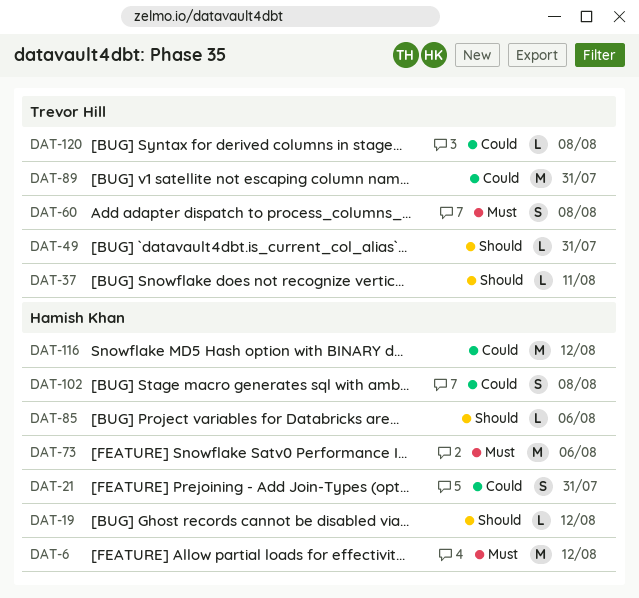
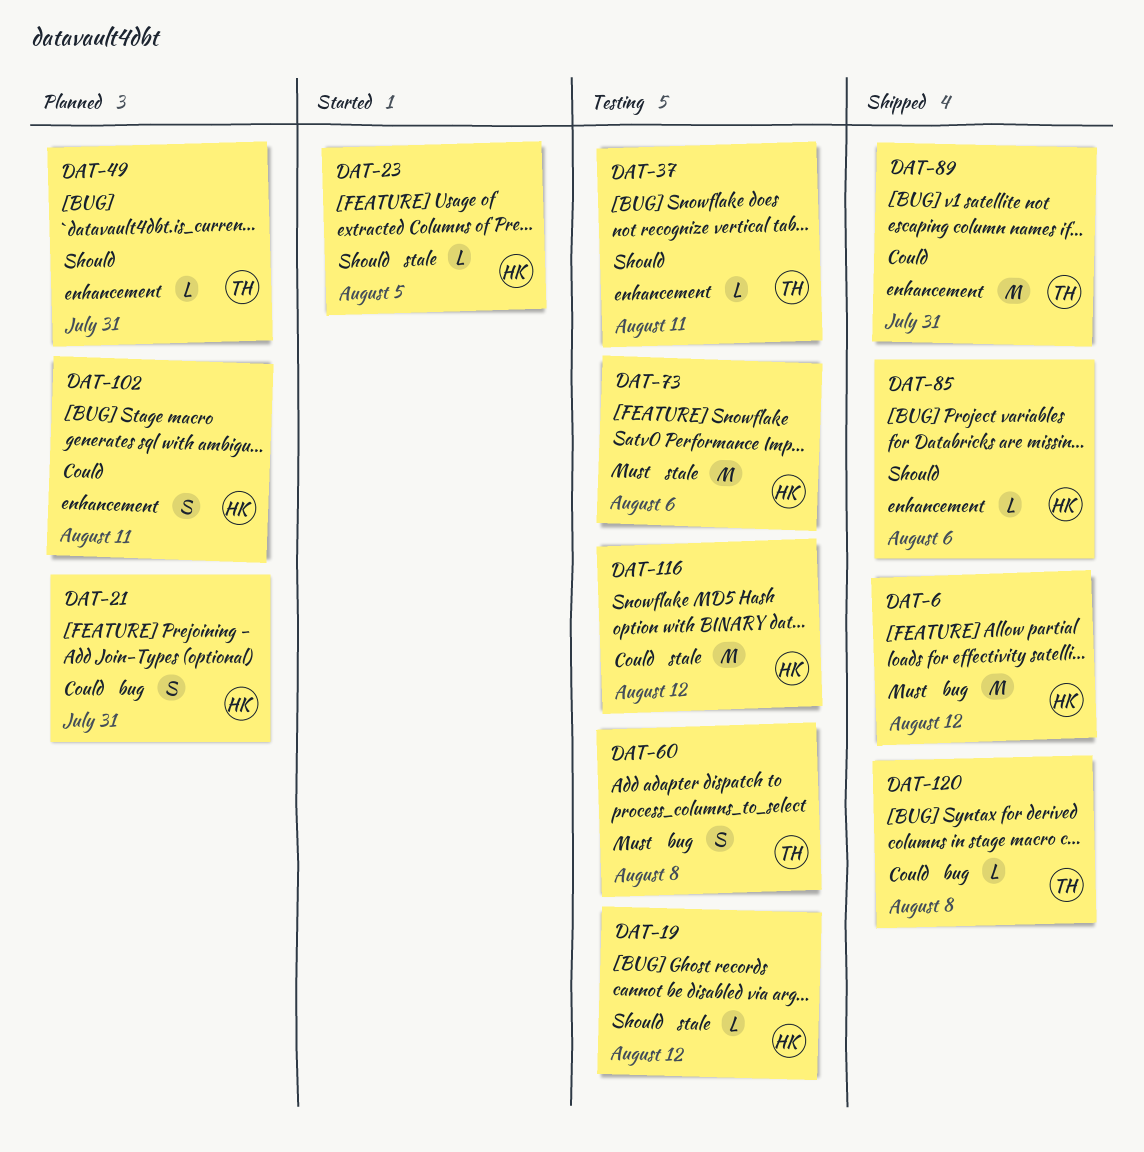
DAT-23: none -> present
DAT-102, due: Aug 8 -> Aug 11

